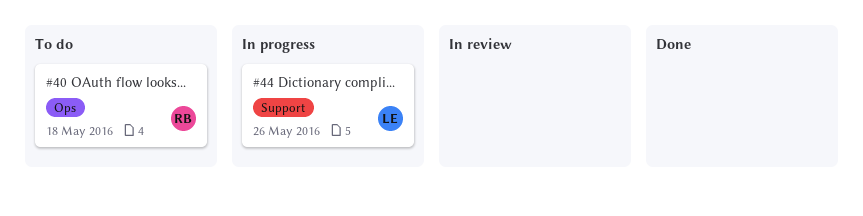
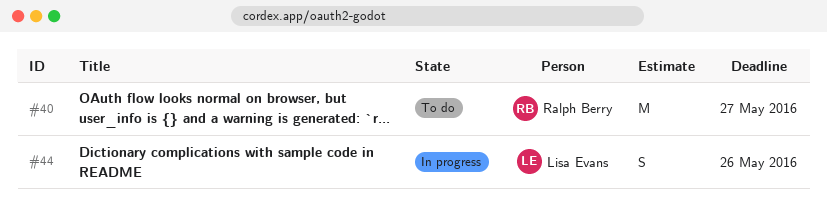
#40, due: May 18 -> May 27

